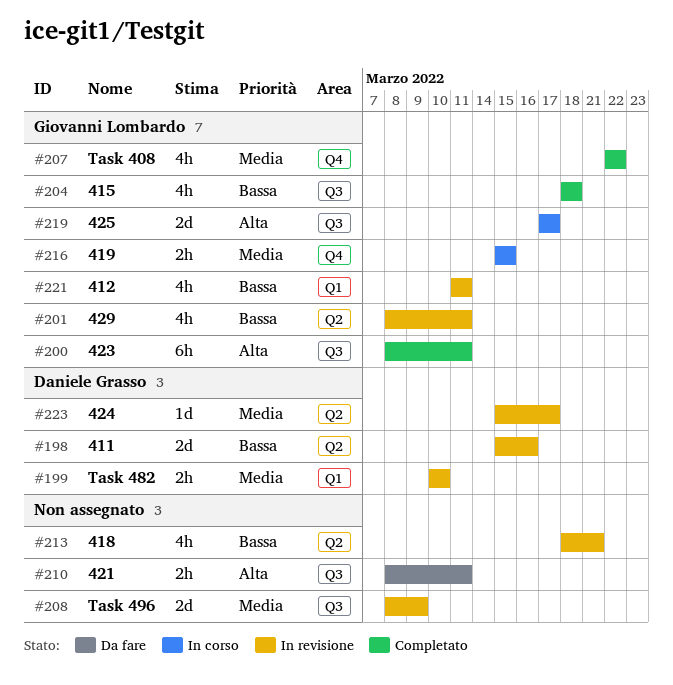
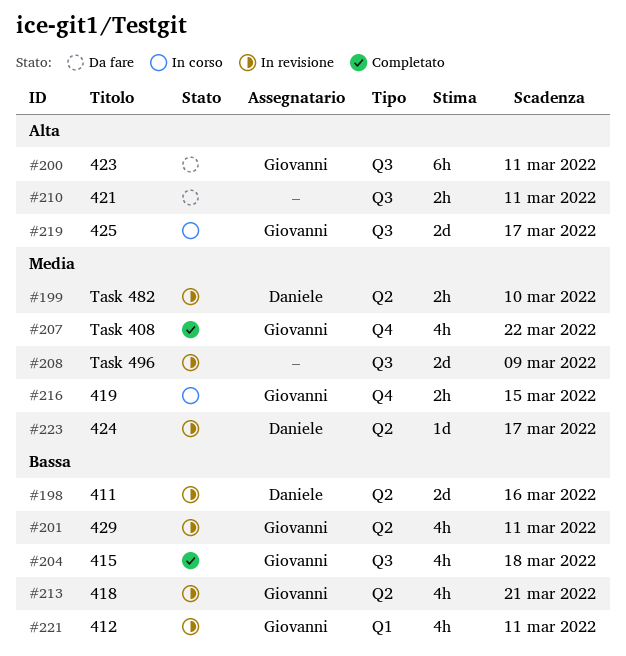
#199, label: Q1 -> Q2
#200, status: Completato -> Da fare
#213, owner: none -> Giovanni Lombardo

